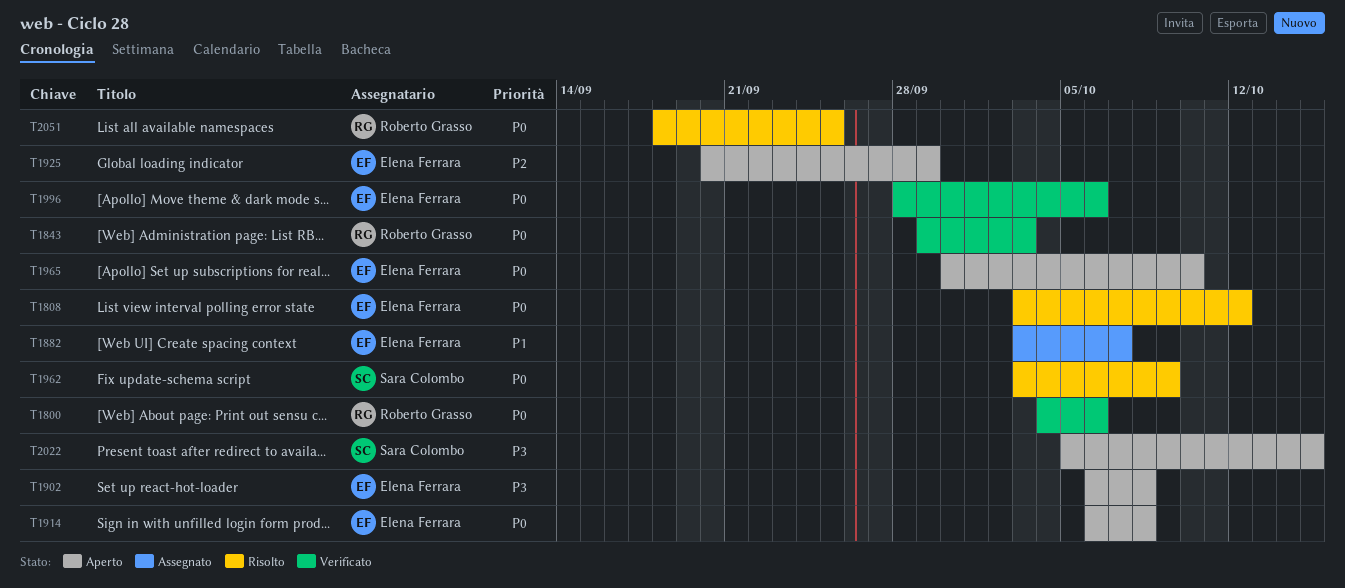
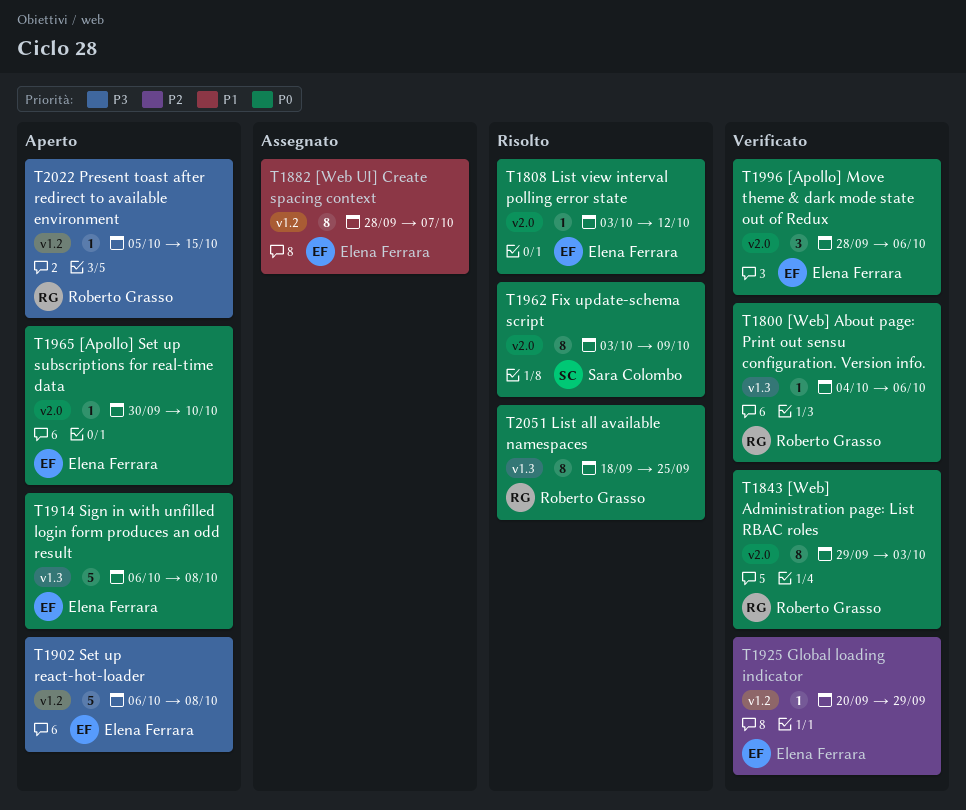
T1882, start: Oct 3 -> Sep 28
T1925, status: Aperto -> Verificato
T2022, owner: Sara Colombo -> Roberto Grasso

